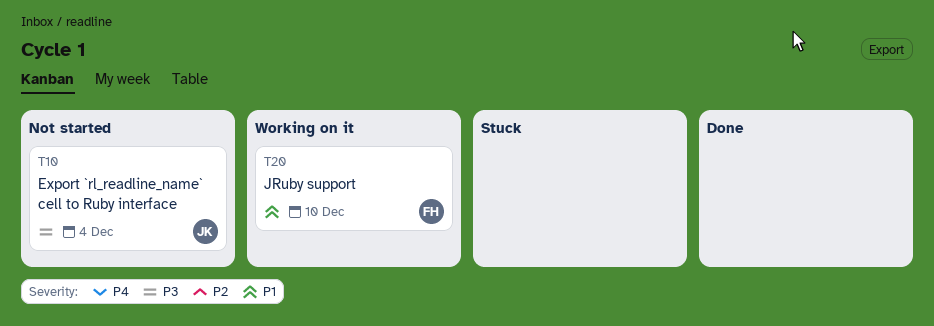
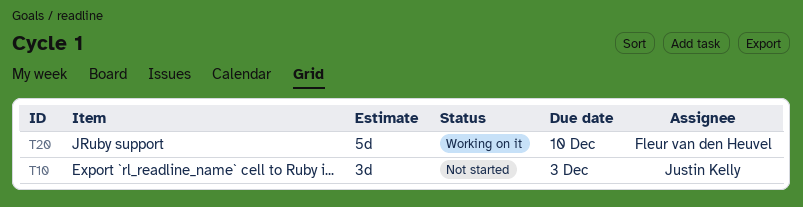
T10, due: Dec 4 -> Dec 3

